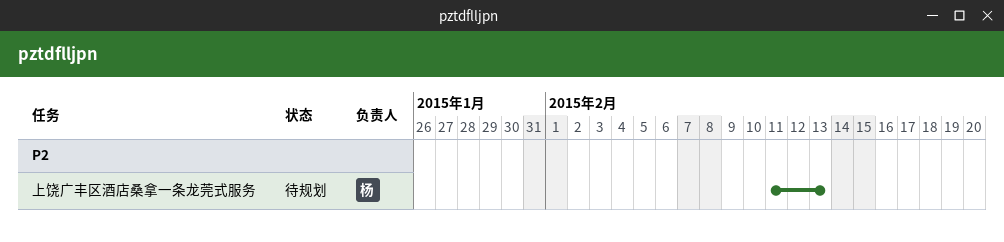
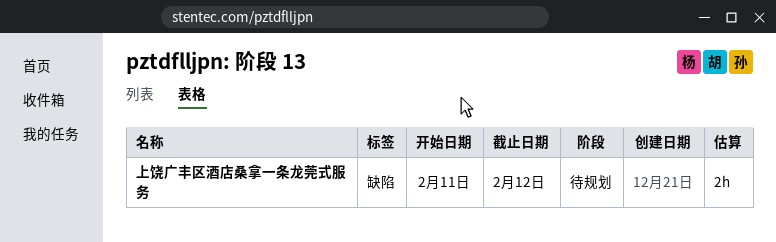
上饶广丰区酒店桑拿一条龙莞式服务, due: Feb 13 -> Feb 12

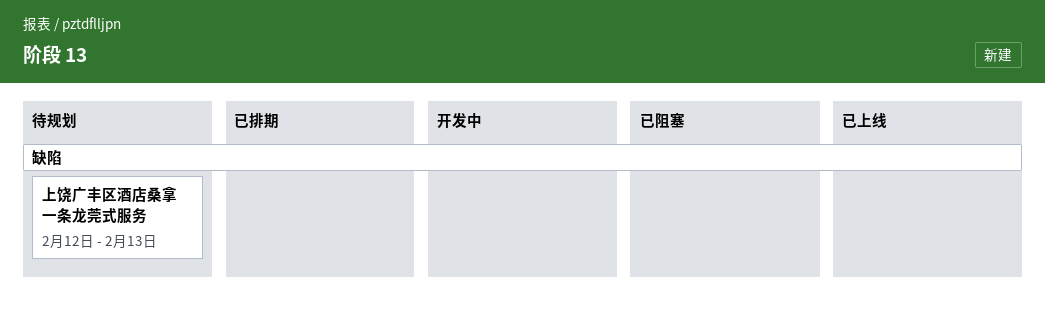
上饶广丰区酒店桑拿一条龙莞式服务, start: Feb 11 -> Feb 12
上饶广丰区酒店桑拿一条龙莞式服务, due: Feb 12 -> Feb 13

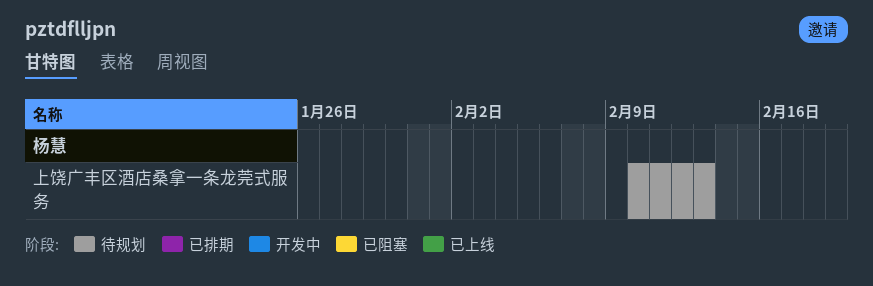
上饶广丰区酒店桑拿一条龙莞式服务, start: Feb 12 -> Feb 10

